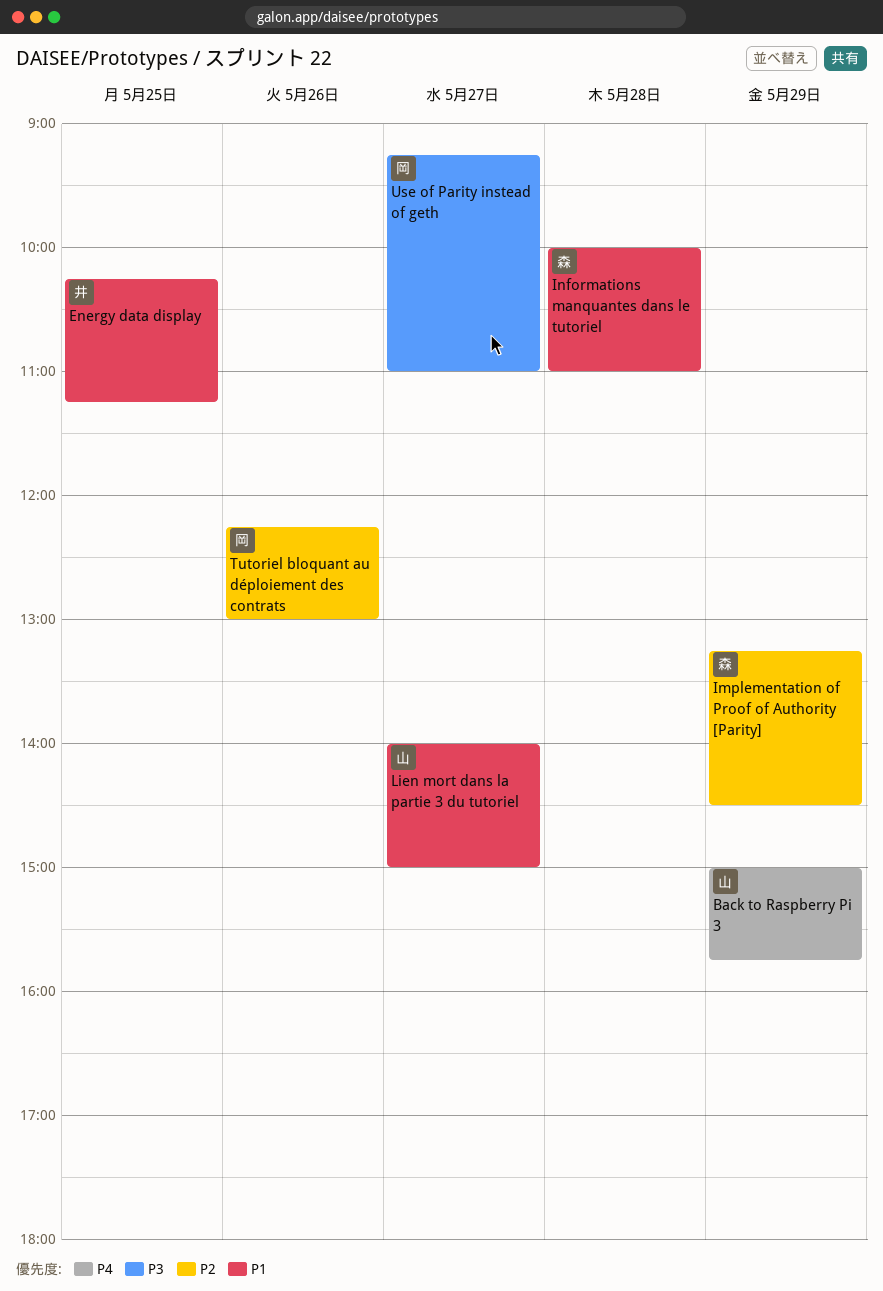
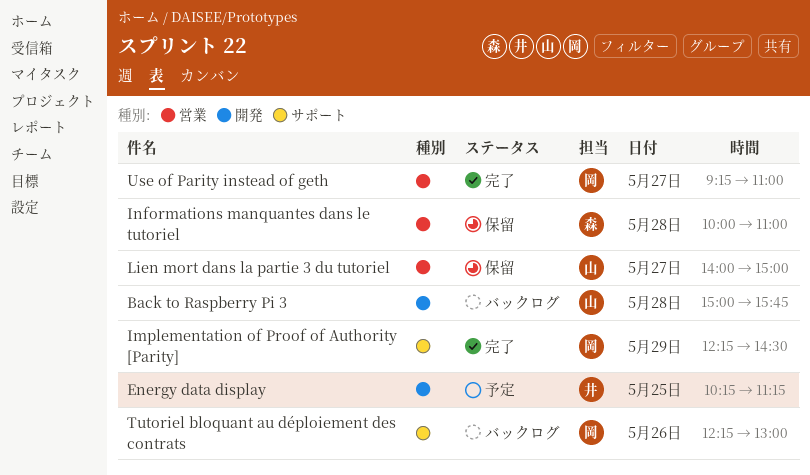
Back to Raspberry Pi 3, day: May 29 -> May 28
Implementation of Proof of Authority [Parity], owner: 森 -> 岡
Implementation of Proof of Authority [Parity], begins: 13:15 -> 12:15

